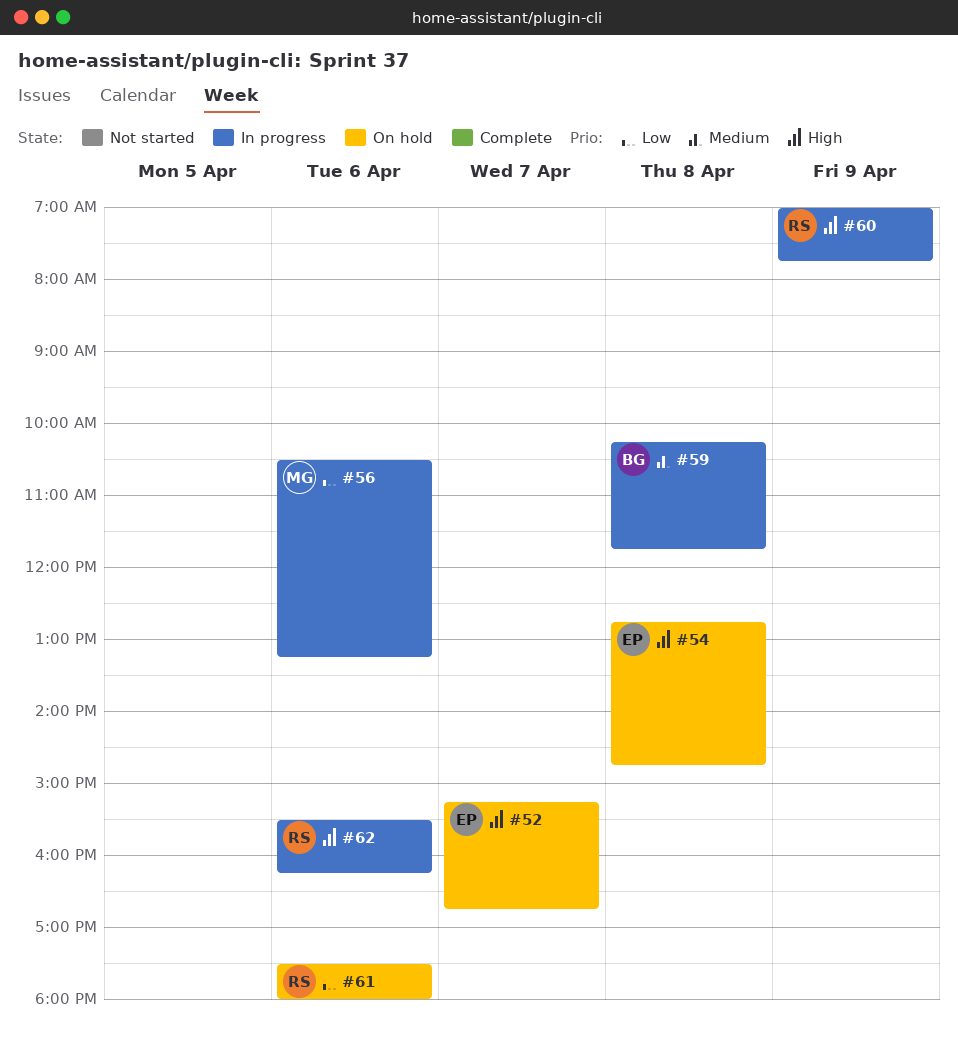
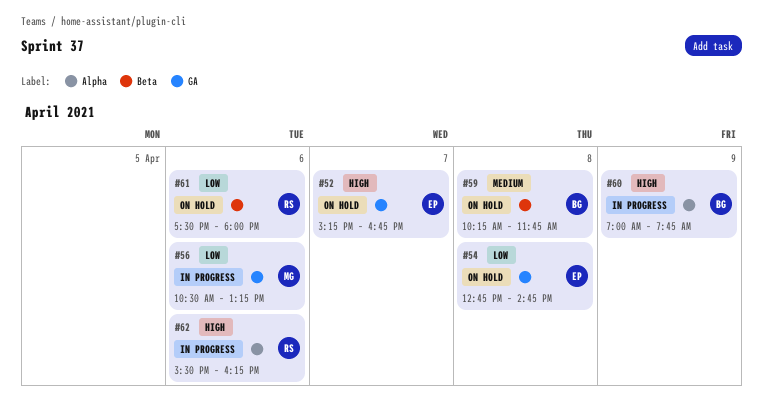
#54, priority: High -> Low
#59, status: In progress -> On hold
#60, owner: RS -> BG

